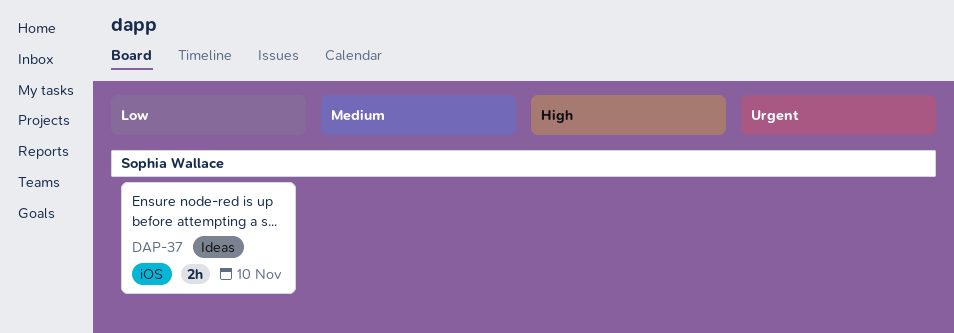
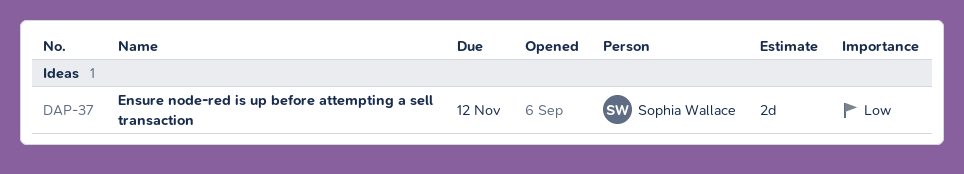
DAP-37, estimate: 2h -> 2d
DAP-37, due: Nov 10 -> Nov 12

